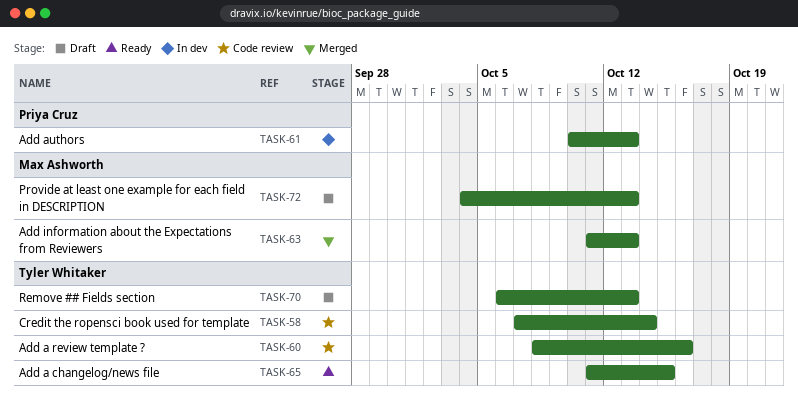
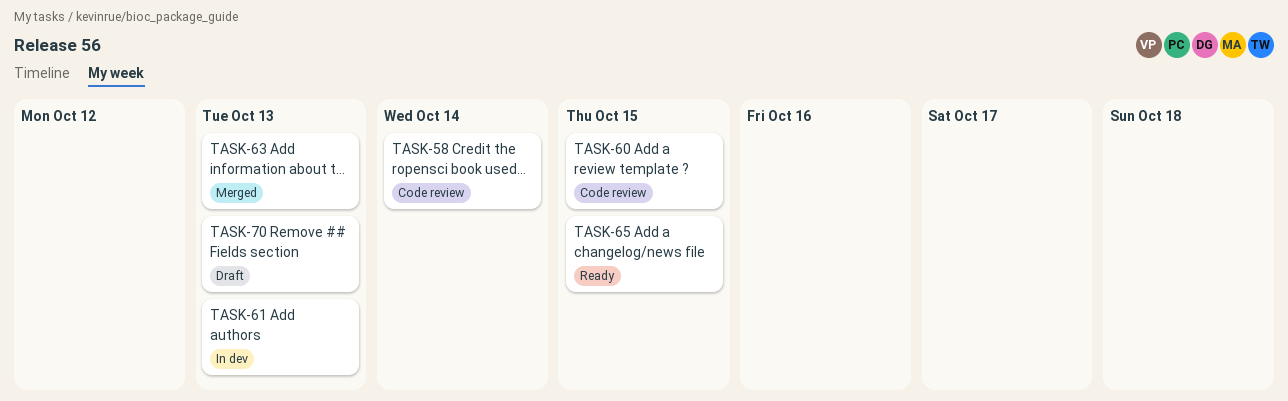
TASK-60, due: Oct 16 -> Oct 15
TASK-72: present -> none

